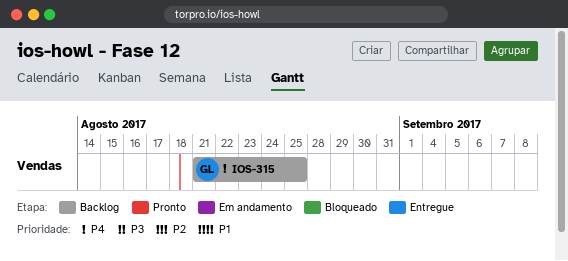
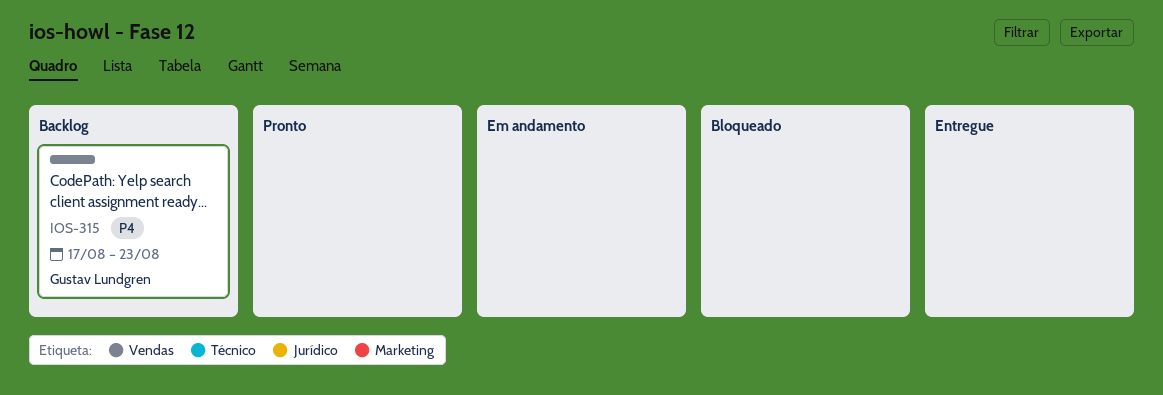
IOS-315, start: Aug 21 -> Aug 17
IOS-315, due: Aug 25 -> Aug 23

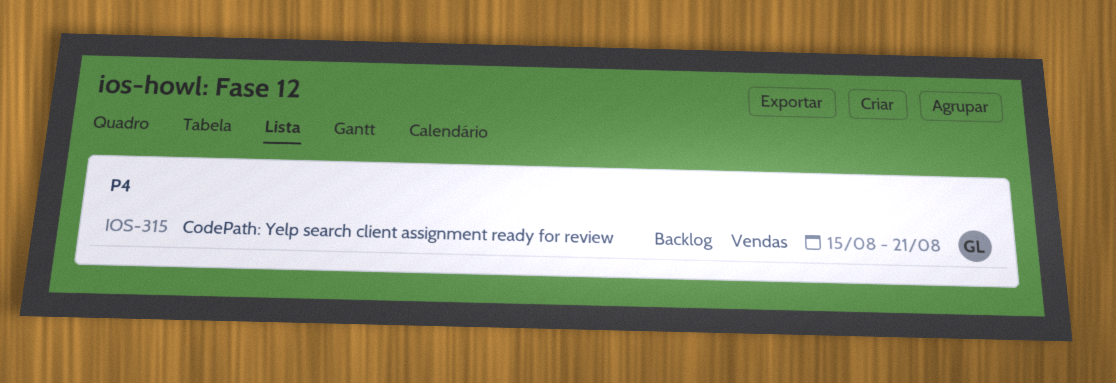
IOS-315, start: Aug 17 -> Aug 15
IOS-315, due: Aug 23 -> Aug 21

